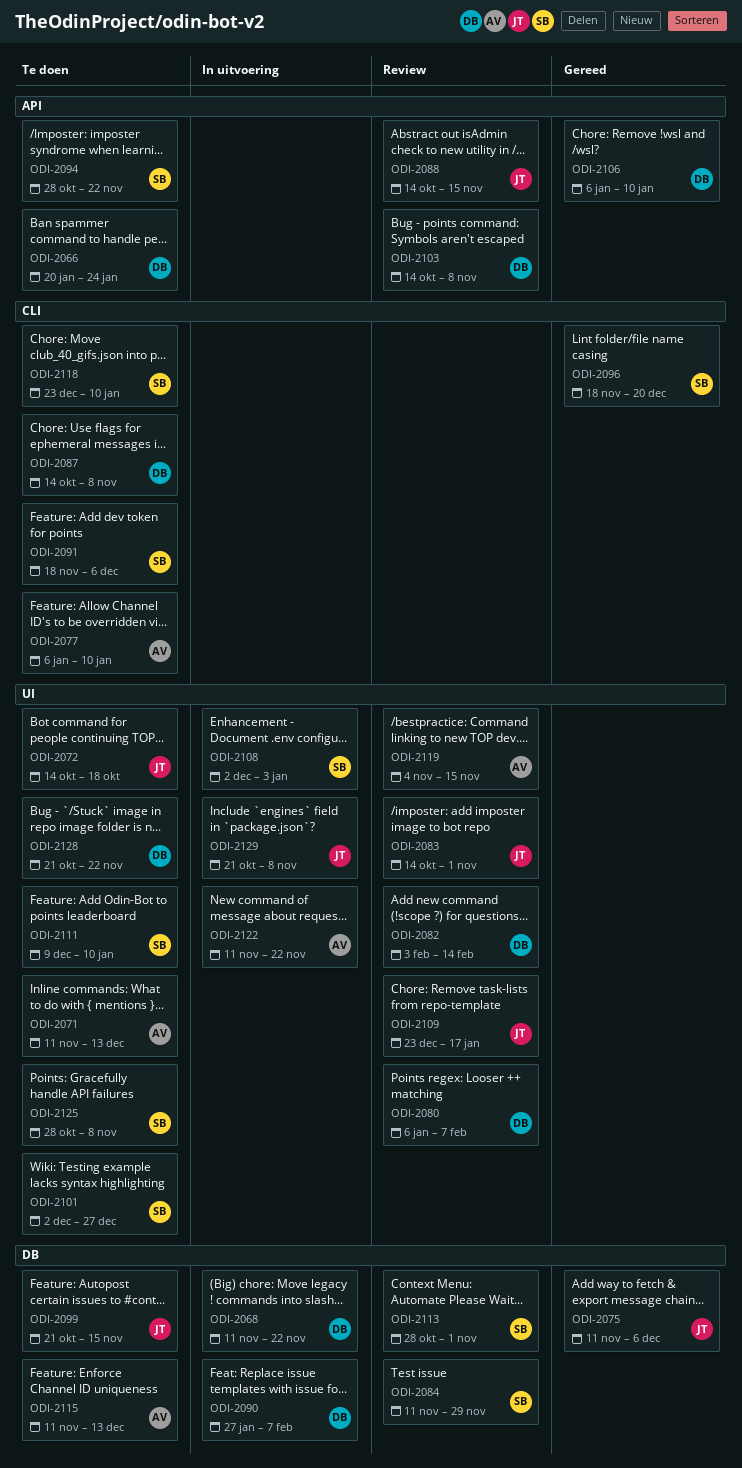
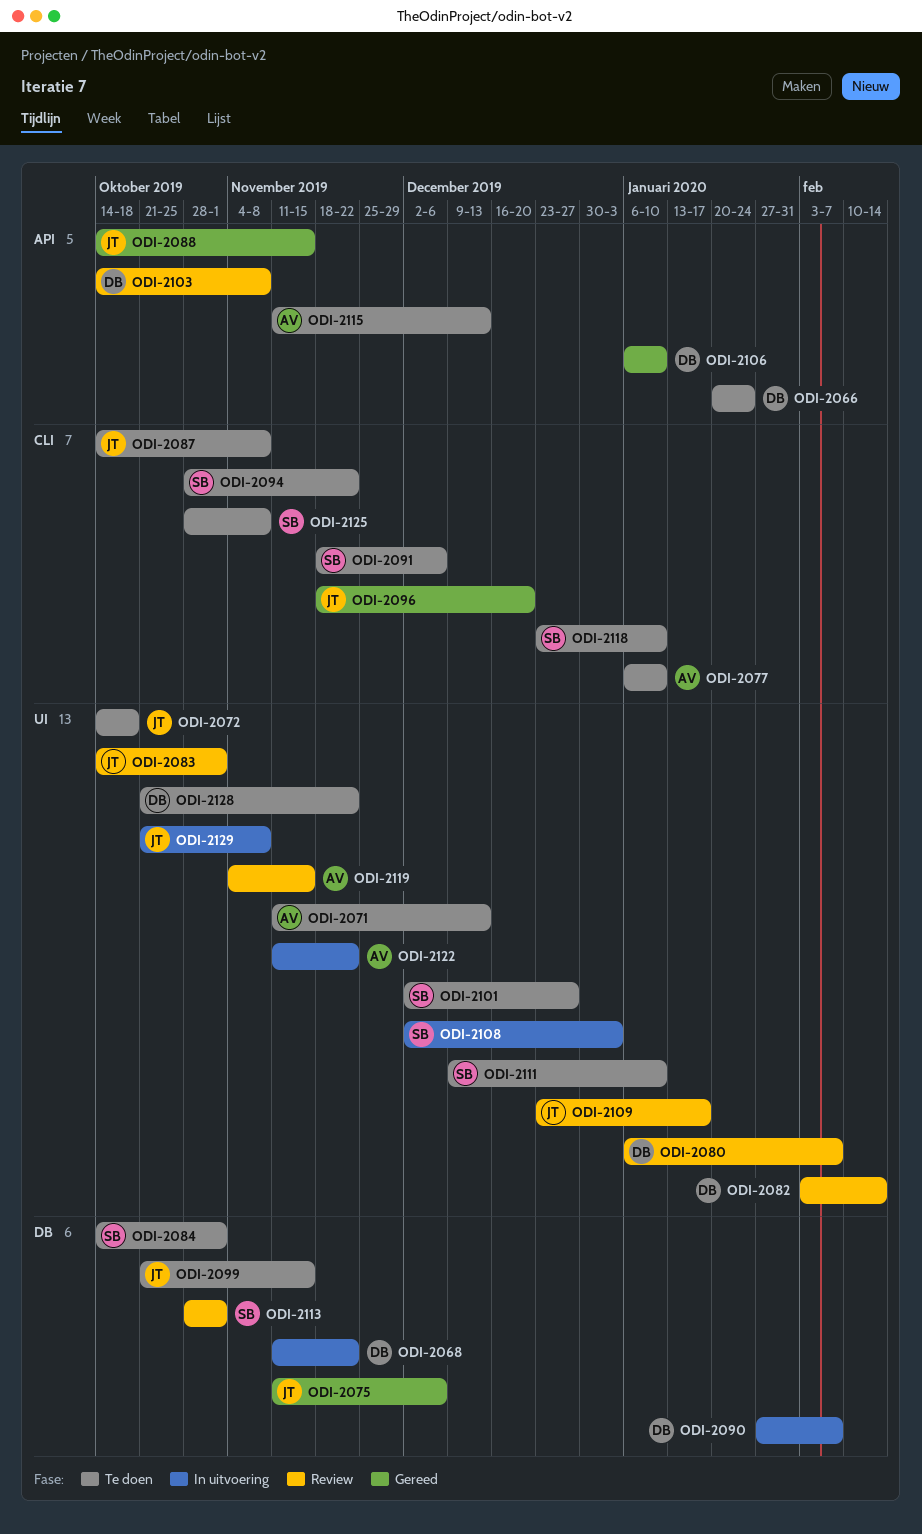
ODI-2084, status: Review -> Te doen
ODI-2084, start: Nov 11 -> Oct 14
ODI-2084, due: Nov 29 -> Nov 1
ODI-2087, owner: DB -> JT
ODI-2088, status: Review -> Gereed
ODI-2094, label: API -> CLI
ODI-2096, owner: SB -> JT
ODI-2115, label: DB -> API
ODI-2125, label: UI -> CLI

